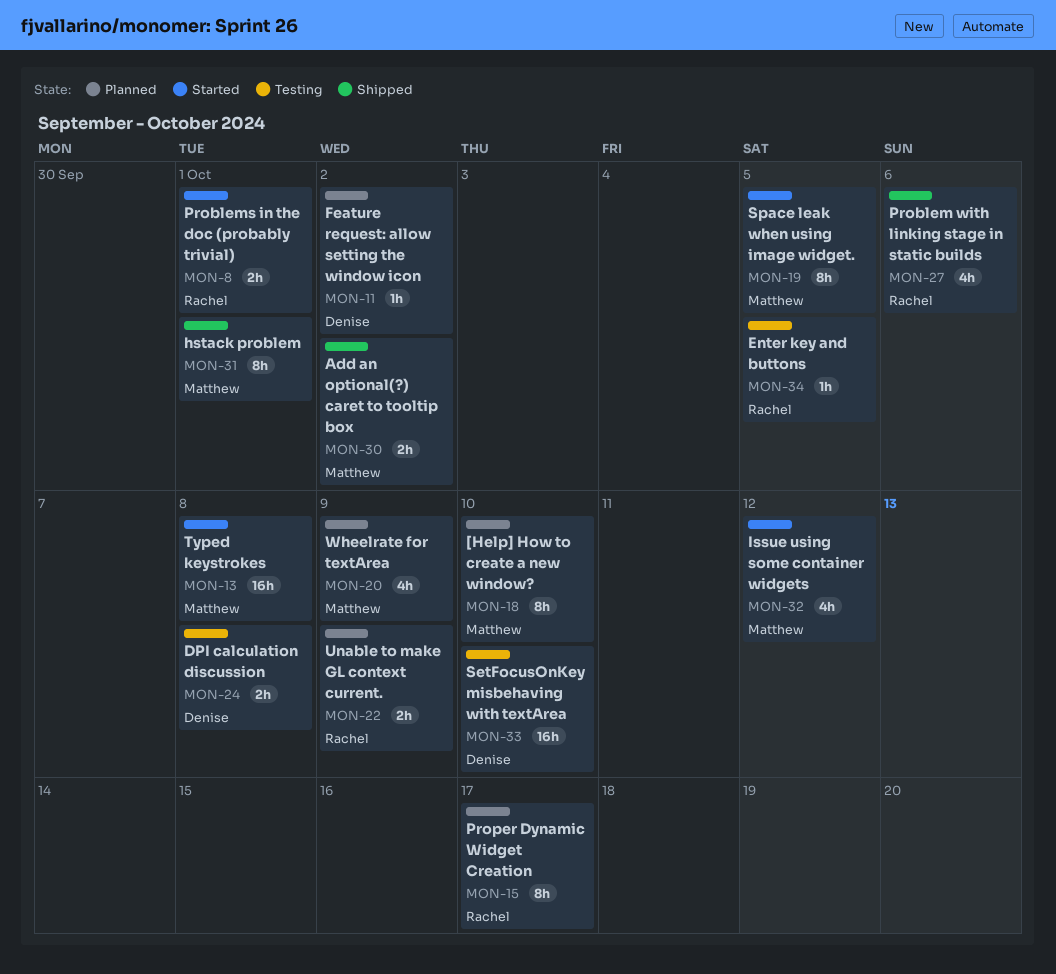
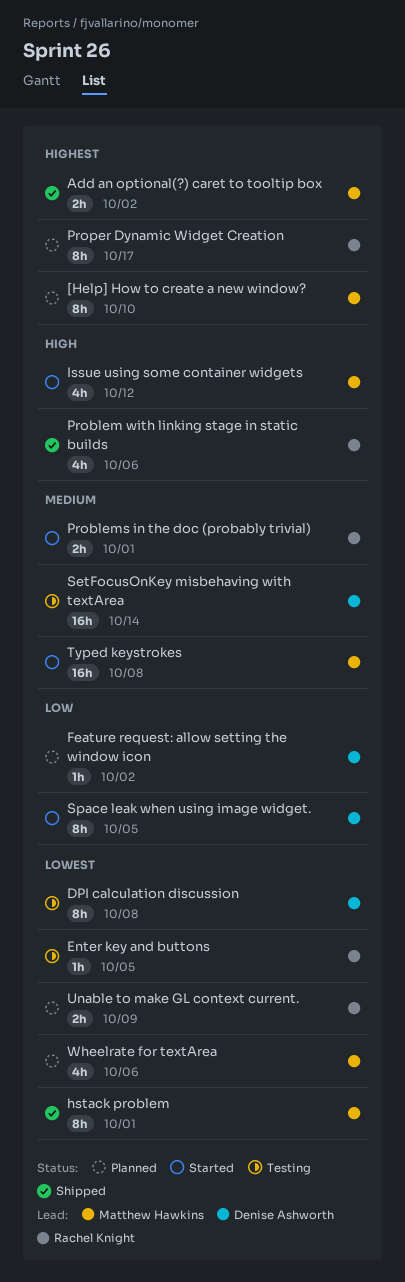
DPI calculation discussion, estimate: 2h -> 8h
SetFocusOnKey misbehaving with textArea, due: Oct 10 -> Oct 14
Space leak when using image widget., owner: Matthew Hawkins -> Denise Ashworth
Wheelrate for textArea, due: Oct 9 -> Oct 6

